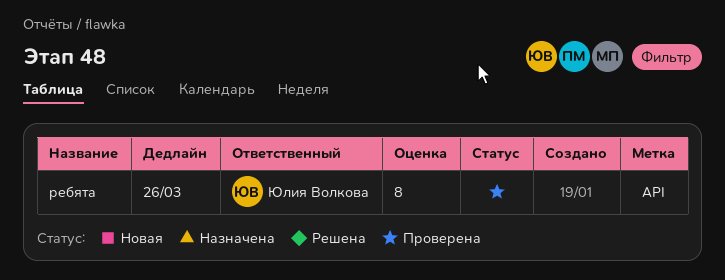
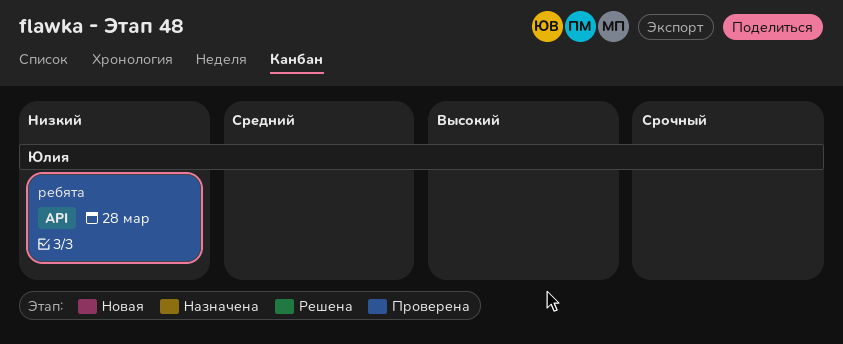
ребята, due: Mar 26 -> Mar 28

